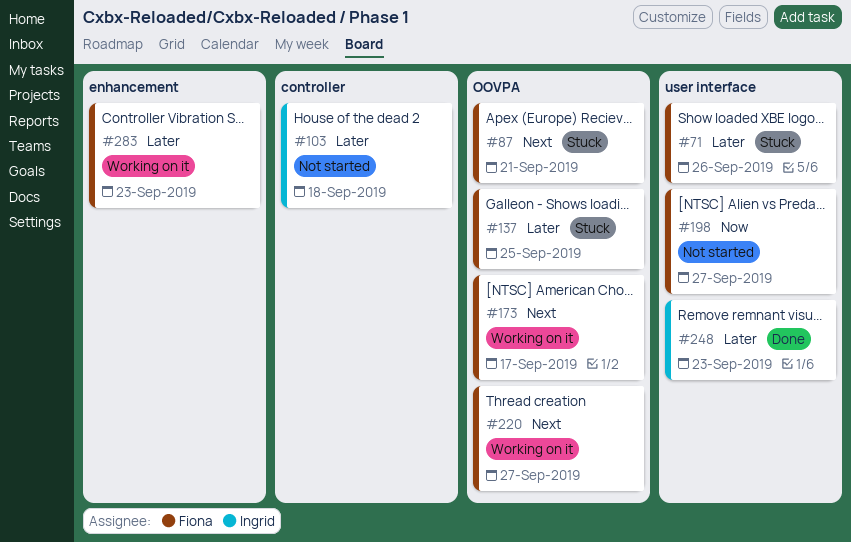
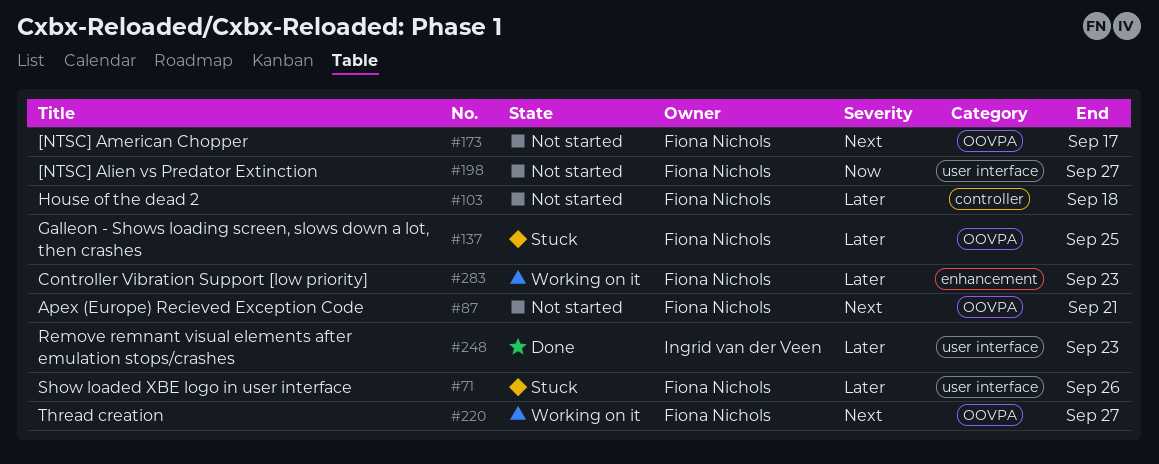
#87, status: Stuck -> Not started
#103, owner: Ingrid van der Veen -> Fiona Nichols
#173, status: Working on it -> Not started

